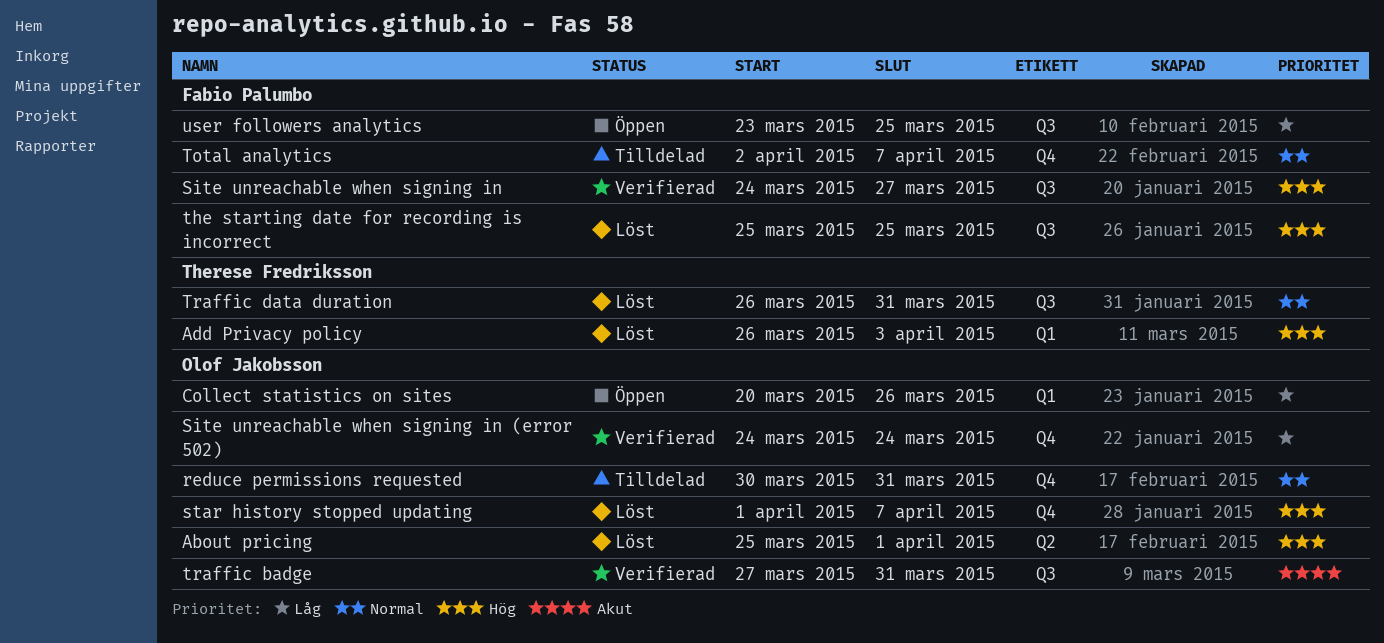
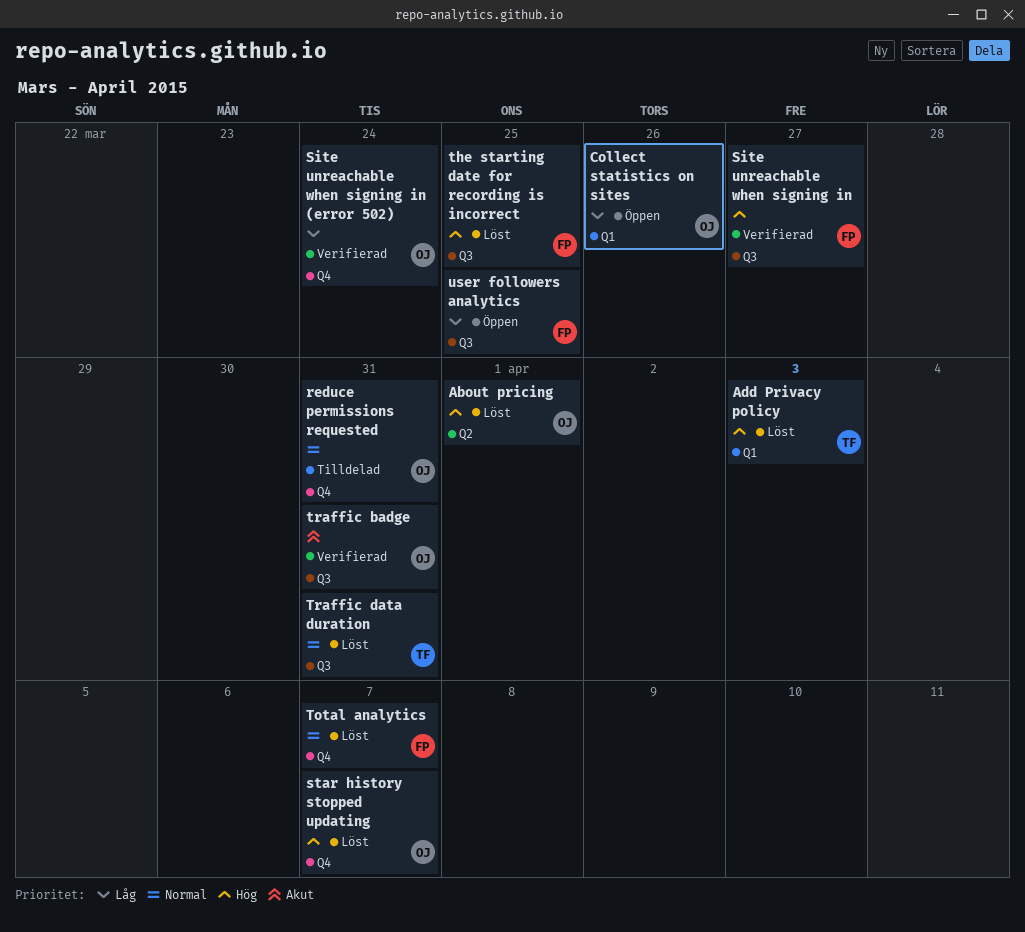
Total analytics, status: Tilldelad -> Löst

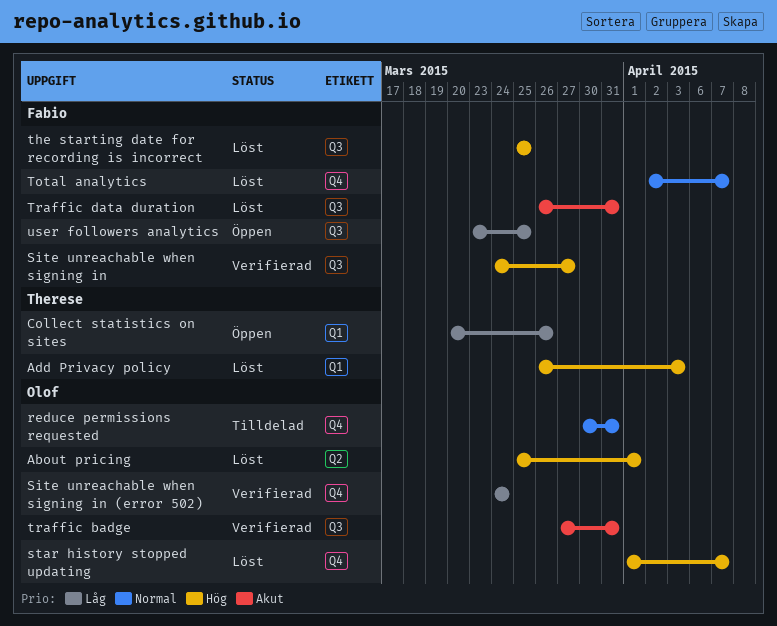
Collect statistics on sites, owner: Olof -> Therese
Traffic data duration, owner: Therese -> Fabio
Traffic data duration, priority: Normal -> Akut

